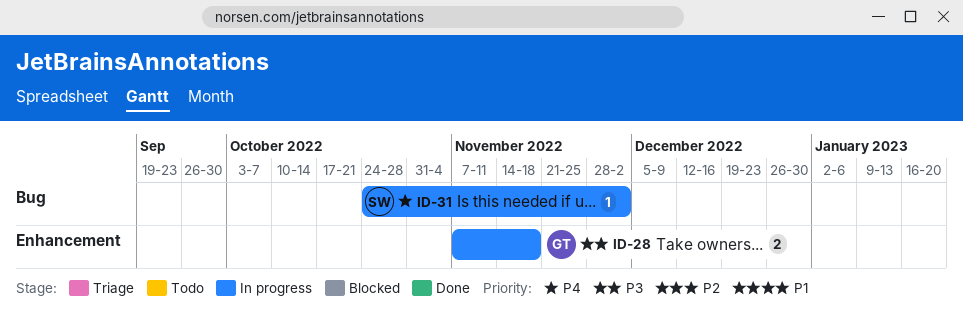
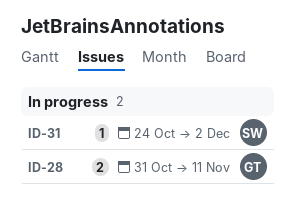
ID-28, start: Nov 7 -> Oct 31
ID-28, due: Nov 18 -> Nov 11

